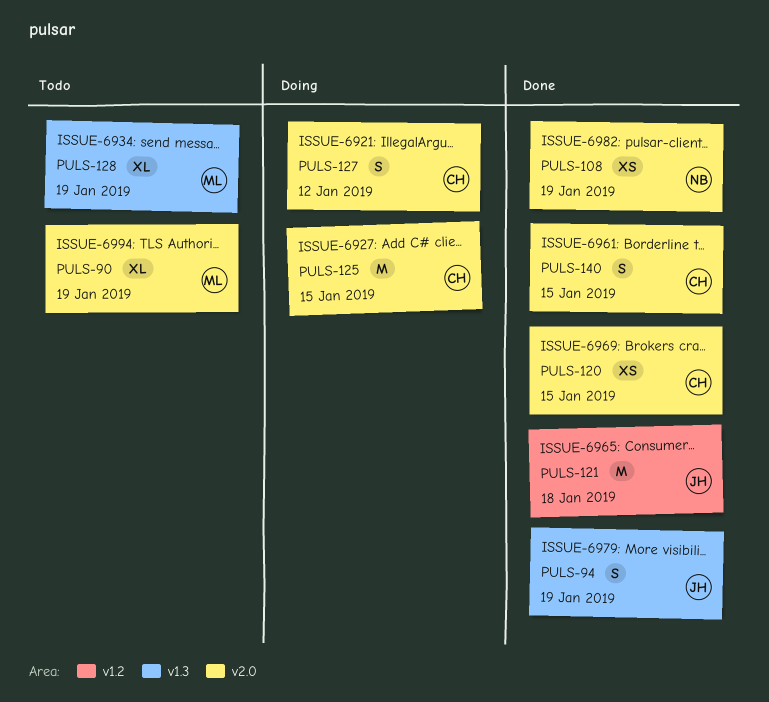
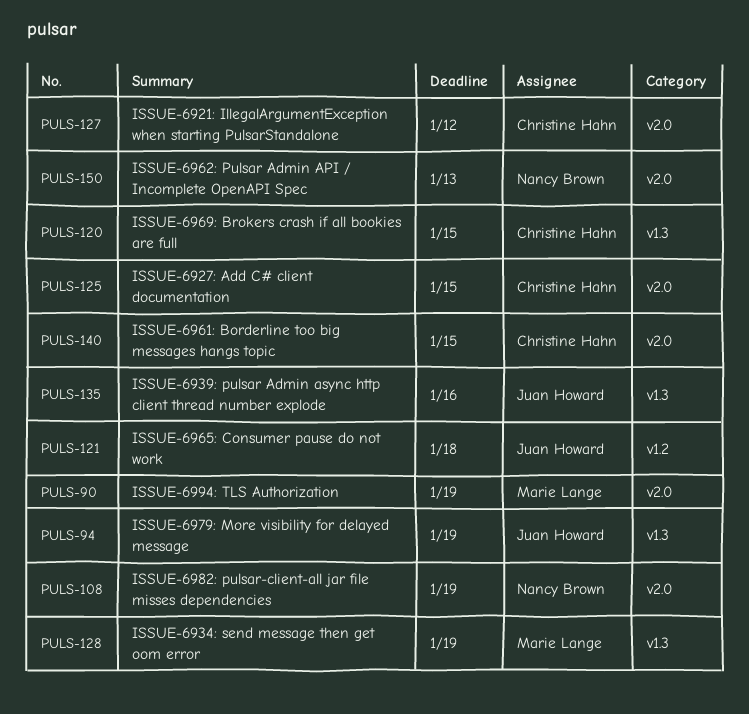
PULS-120, label: v2.0 -> v1.3
PULS-135: none -> present
PULS-150: none -> present

